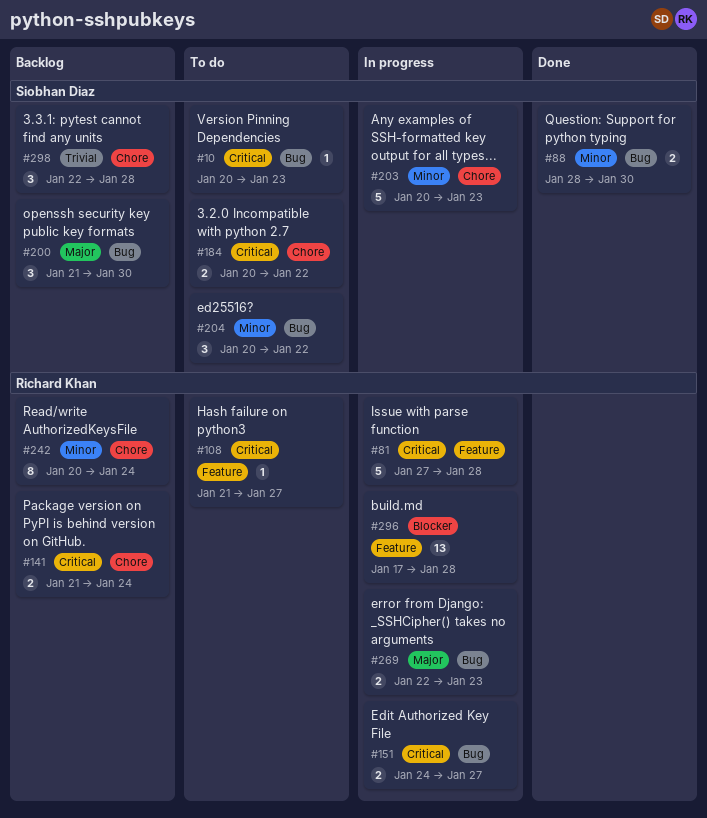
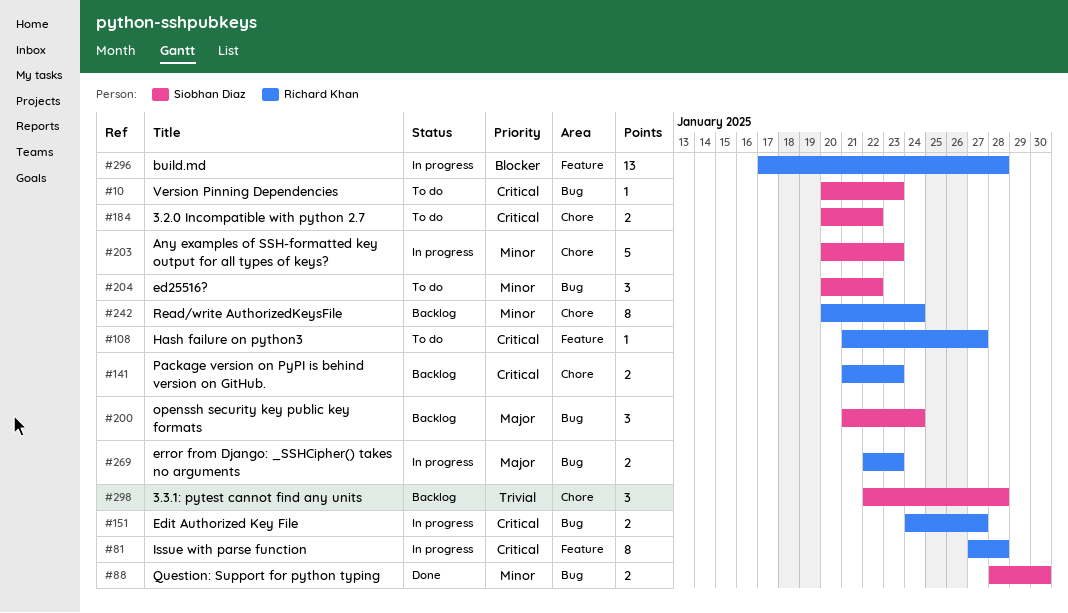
#81, estimate: 5 -> 8
#141, due: Jan 24 -> Jan 23
#200, due: Jan 30 -> Jan 24

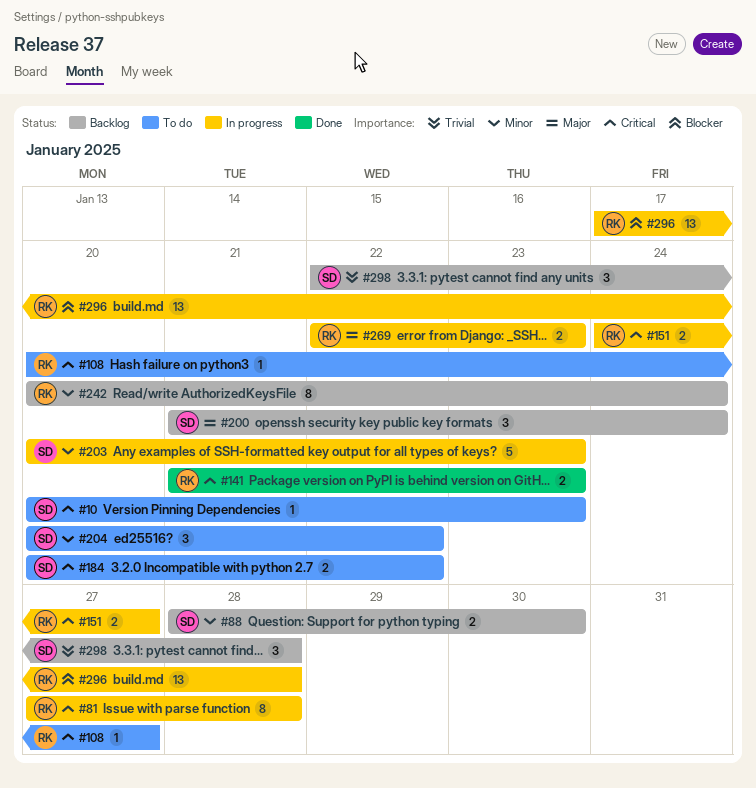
#88, status: Done -> Backlog
#108, start: Jan 21 -> Jan 20
#141, status: Backlog -> Done

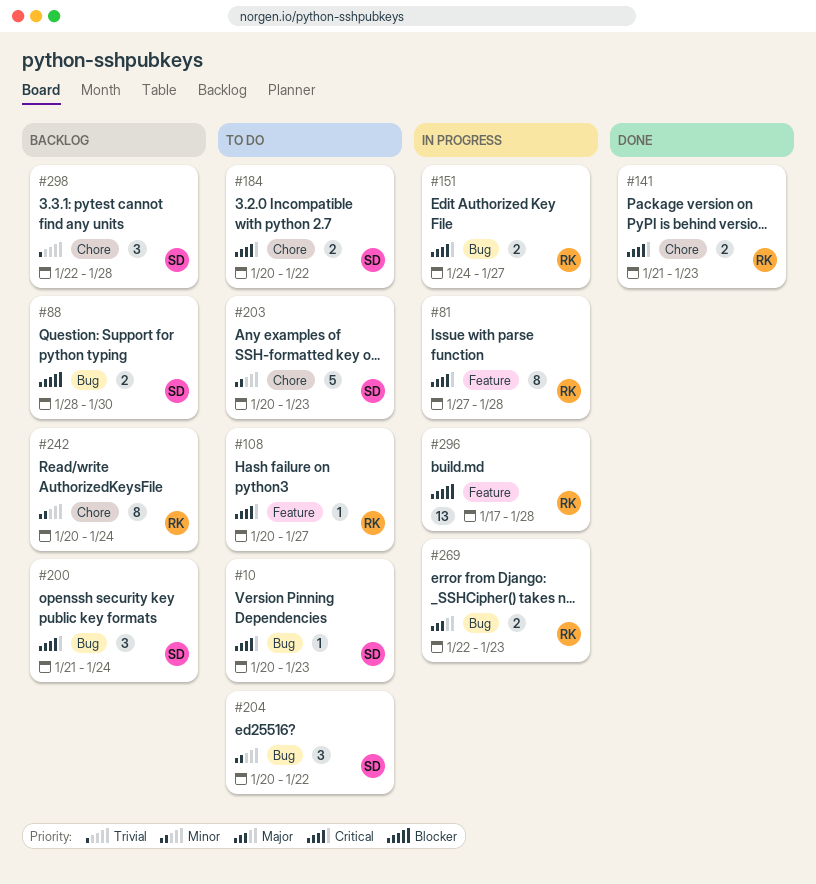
#88, priority: Minor -> Blocker
#200, priority: Major -> Critical
#203, status: In progress -> To do

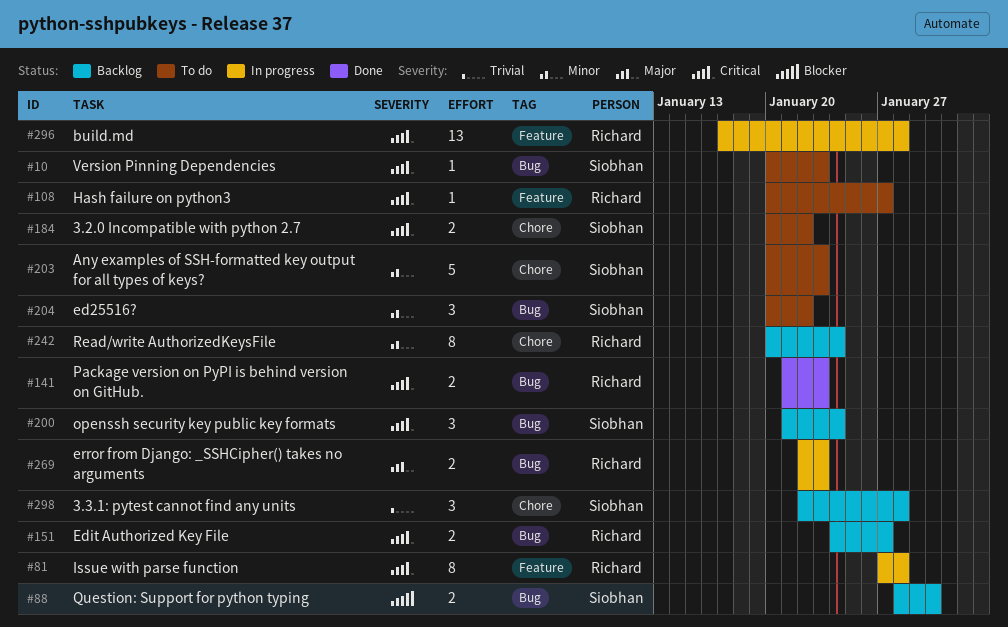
#141, label: Chore -> Bug
#151, status: In progress -> Backlog
#296, priority: Blocker -> Critical

